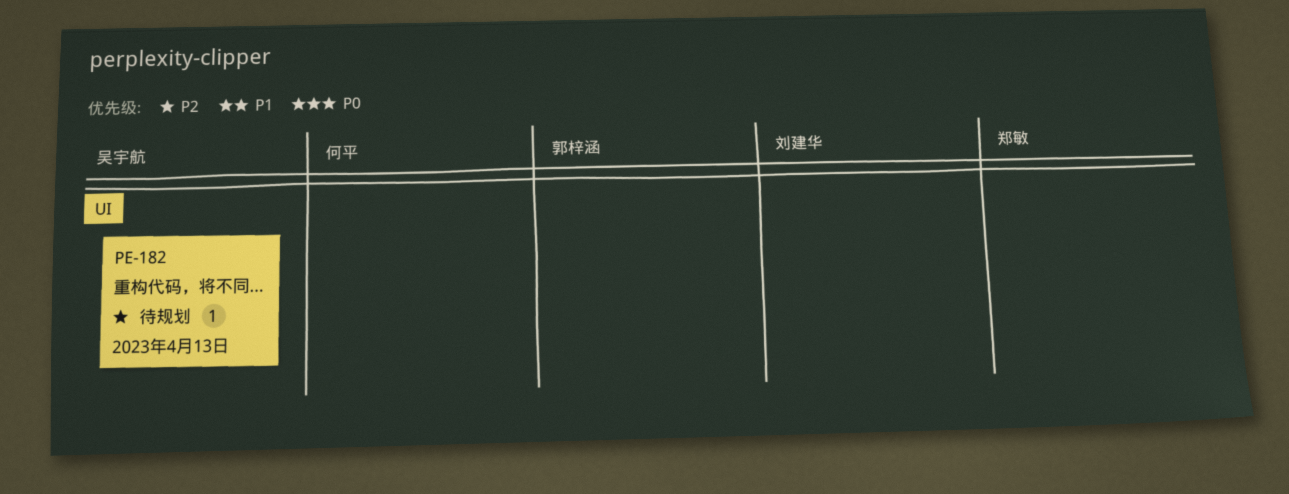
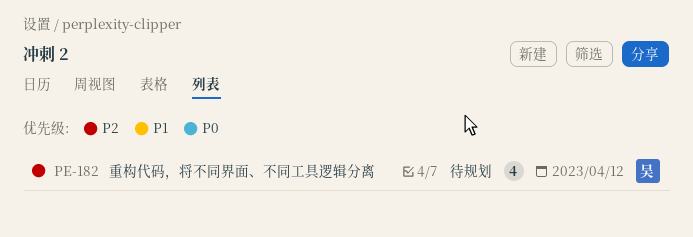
PE-182, estimate: 1 -> 4
PE-182, due: Apr 13 -> Apr 12

